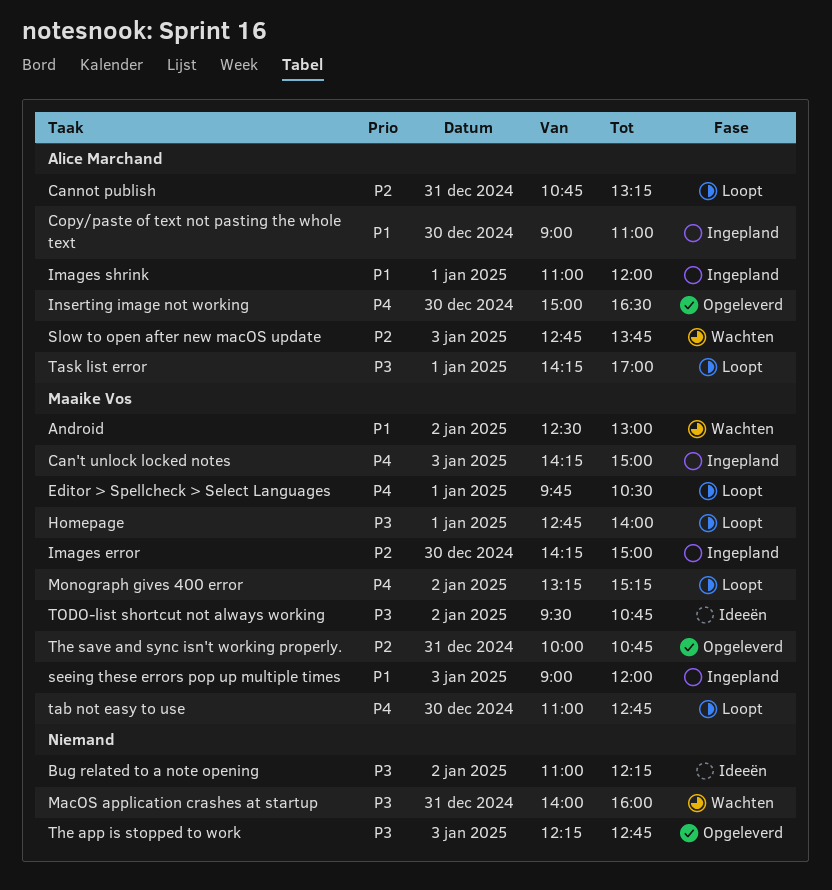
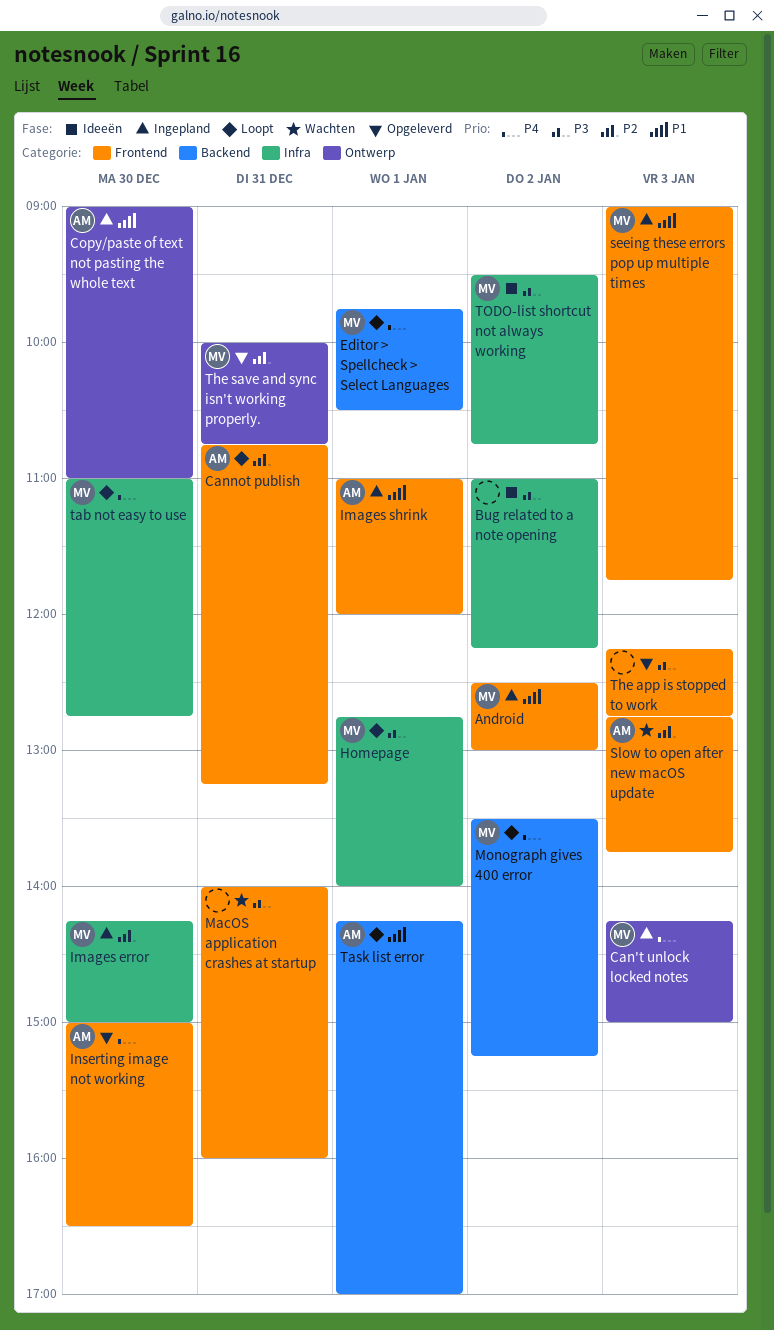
Android, status: Wachten -> Ingepland
Monograph gives 400 error, begins: 13:15 -> 13:30
seeing these errors pop up multiple times, ends: 12:00 -> 11:45
Task list error, priority: P3 -> P1

